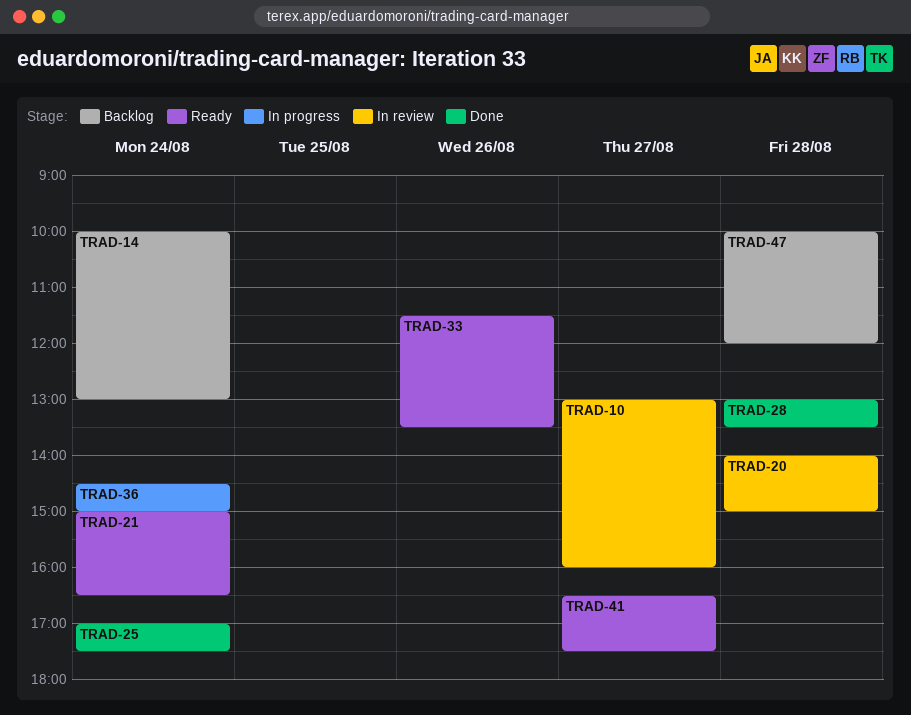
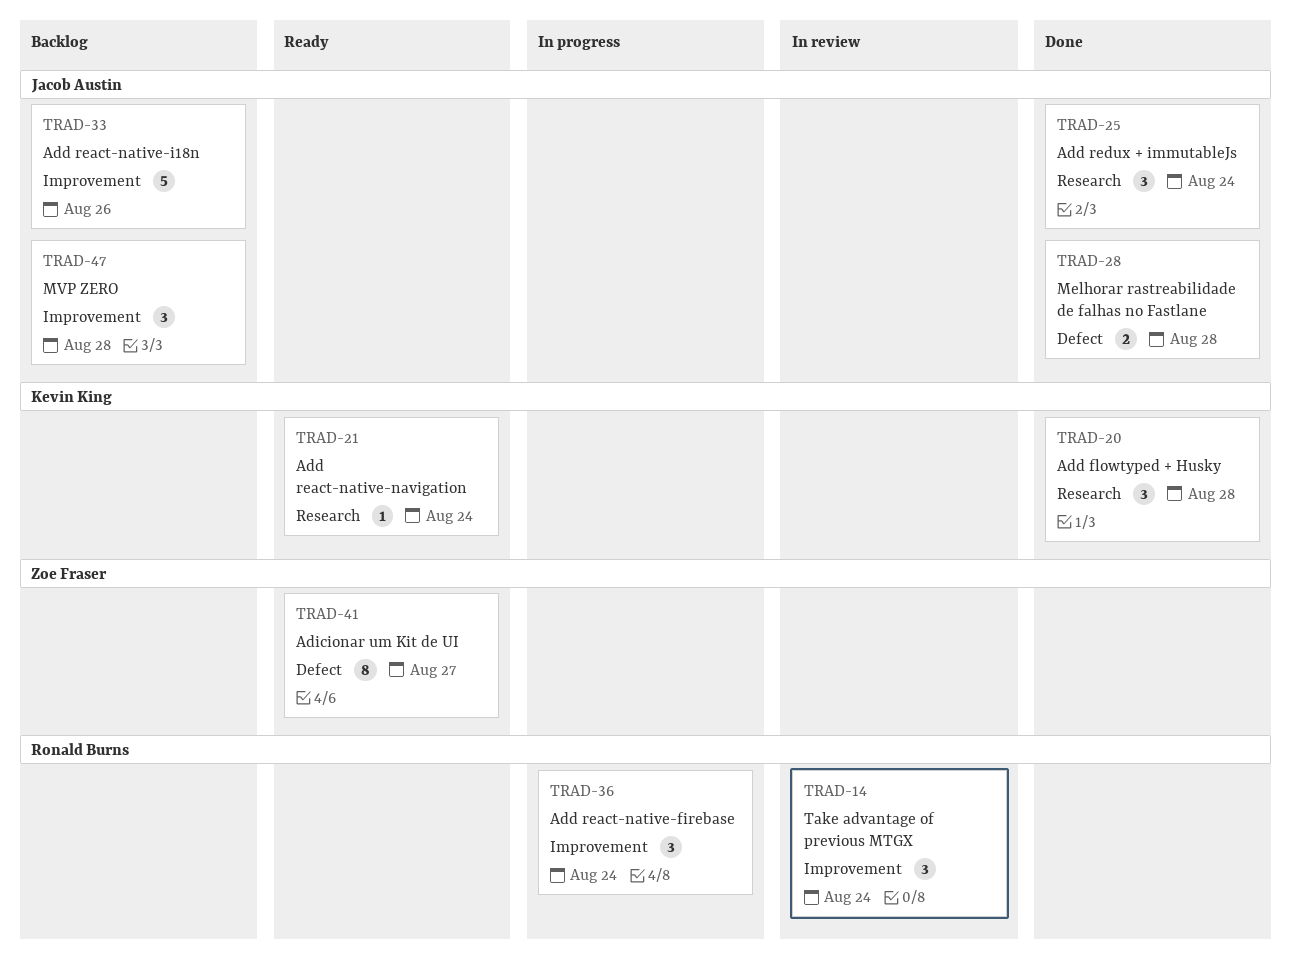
TRAD-10: present -> none
TRAD-14, status: Backlog -> In review
TRAD-20, status: In review -> Done
TRAD-33, status: Ready -> Backlog

